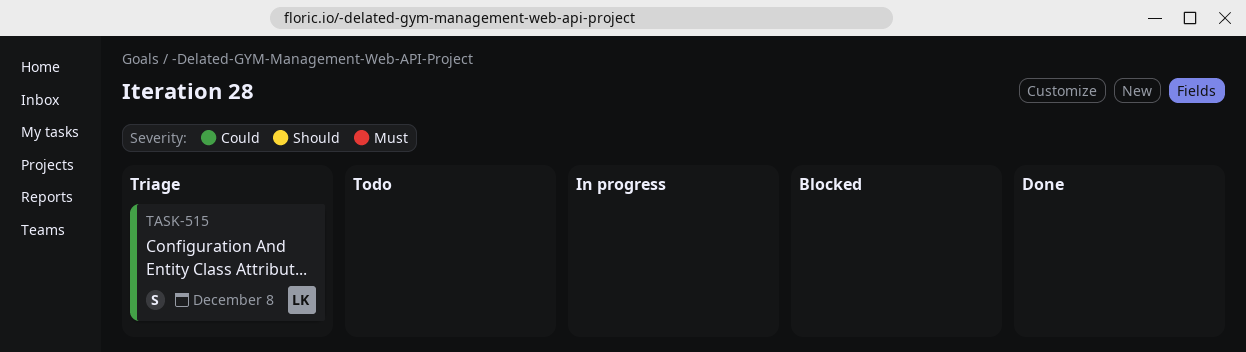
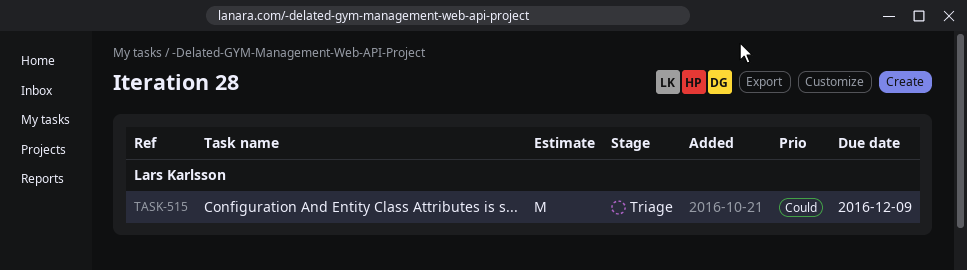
TASK-515, estimate: S -> M
TASK-515, due: Dec 8 -> Dec 9

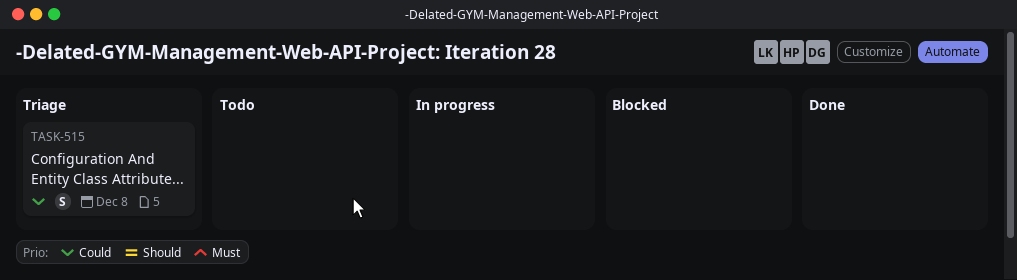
TASK-515, estimate: M -> S
TASK-515, due: Dec 9 -> Dec 8

